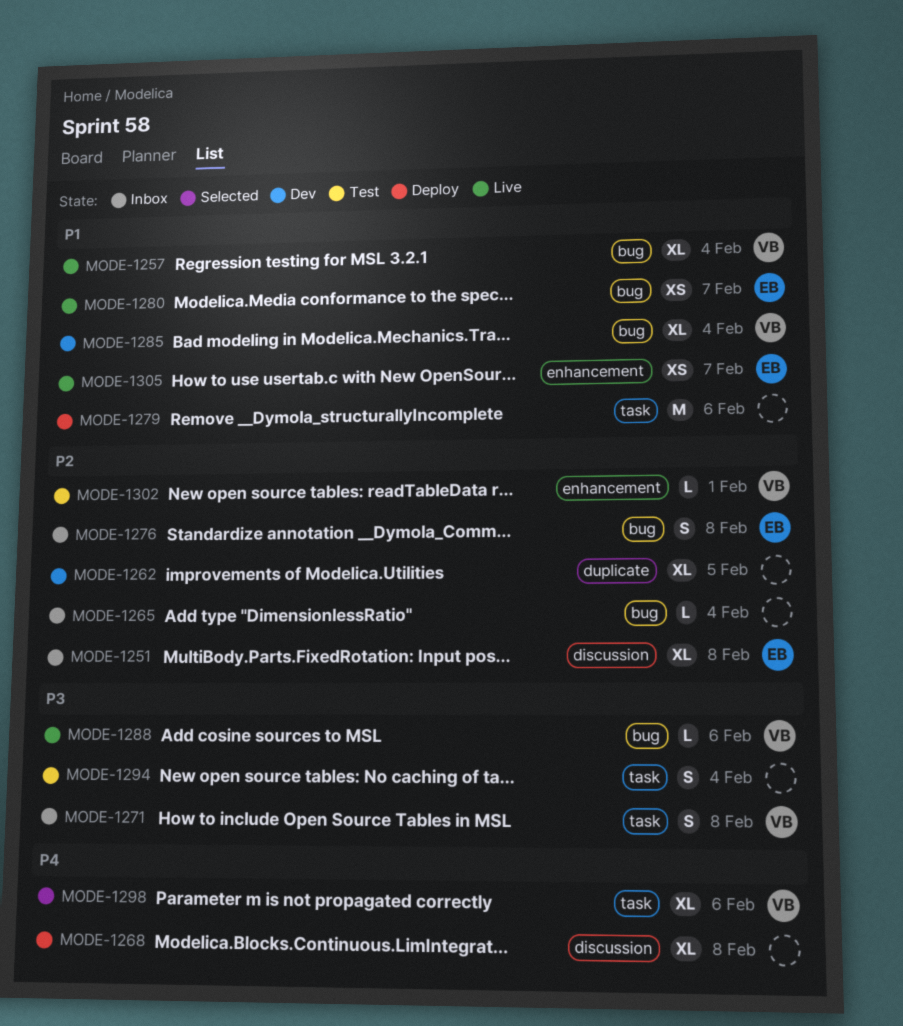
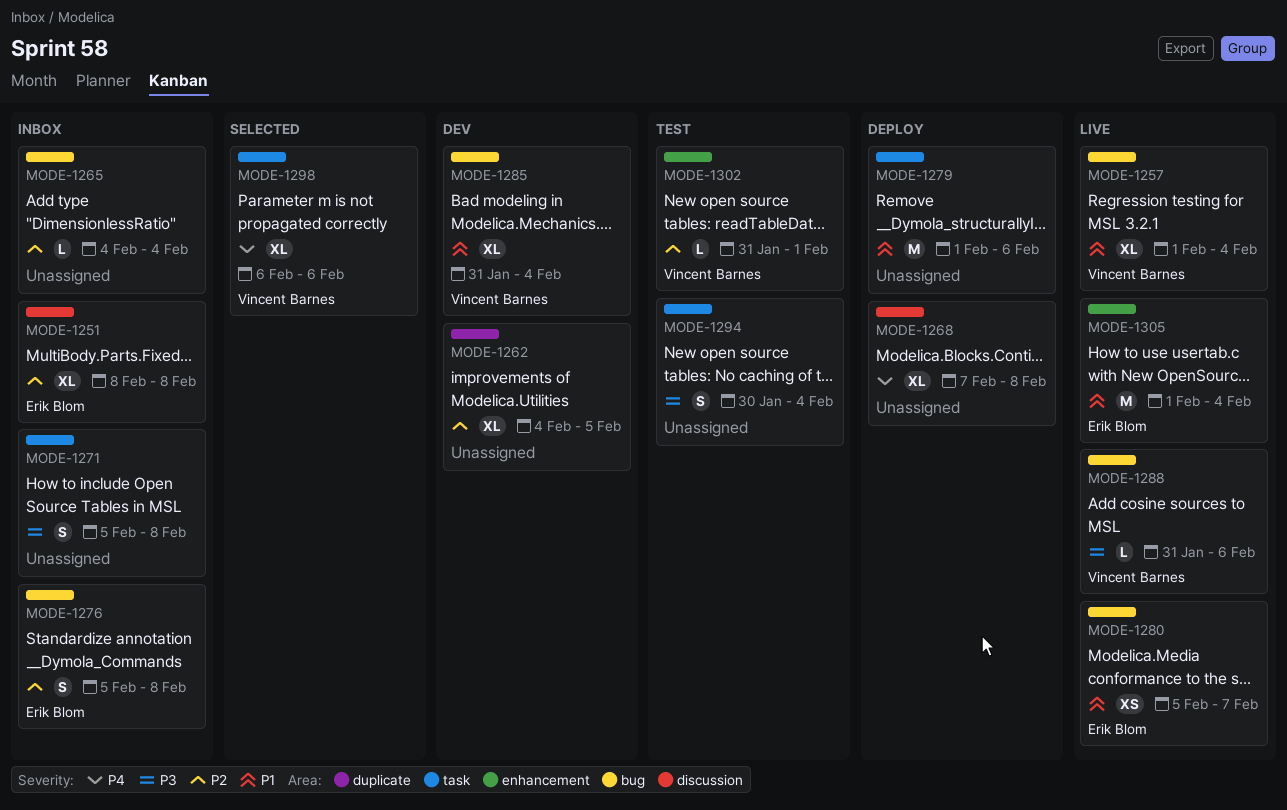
MODE-1271, owner: Vincent Barnes -> none
MODE-1305, estimate: XS -> M
MODE-1305, due: Feb 7 -> Feb 4

